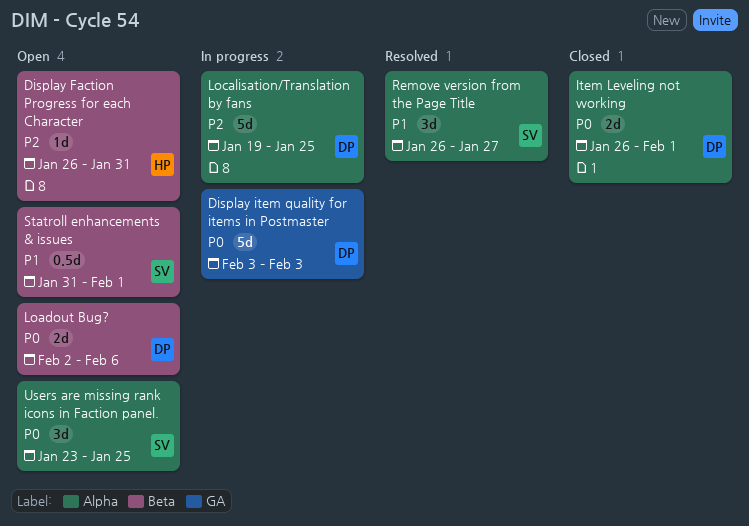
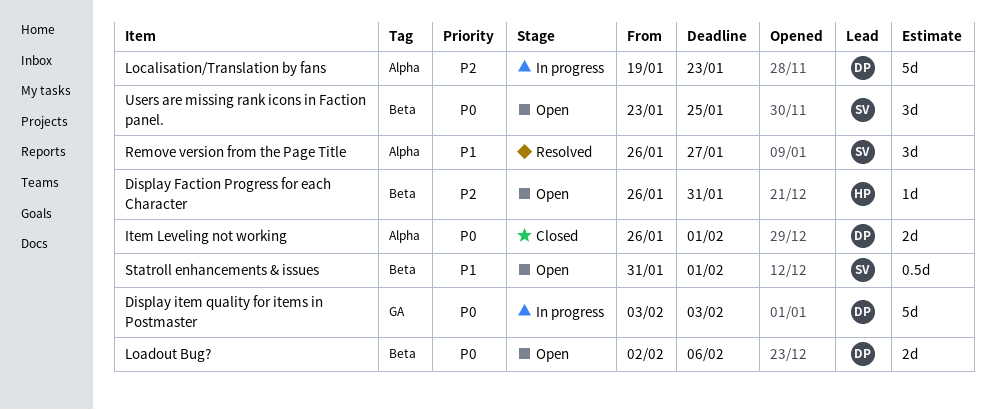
Localisation/Translation by fans, due: Jan 25 -> Jan 23
Users are missing rank icons in Faction panel., label: Alpha -> Beta

